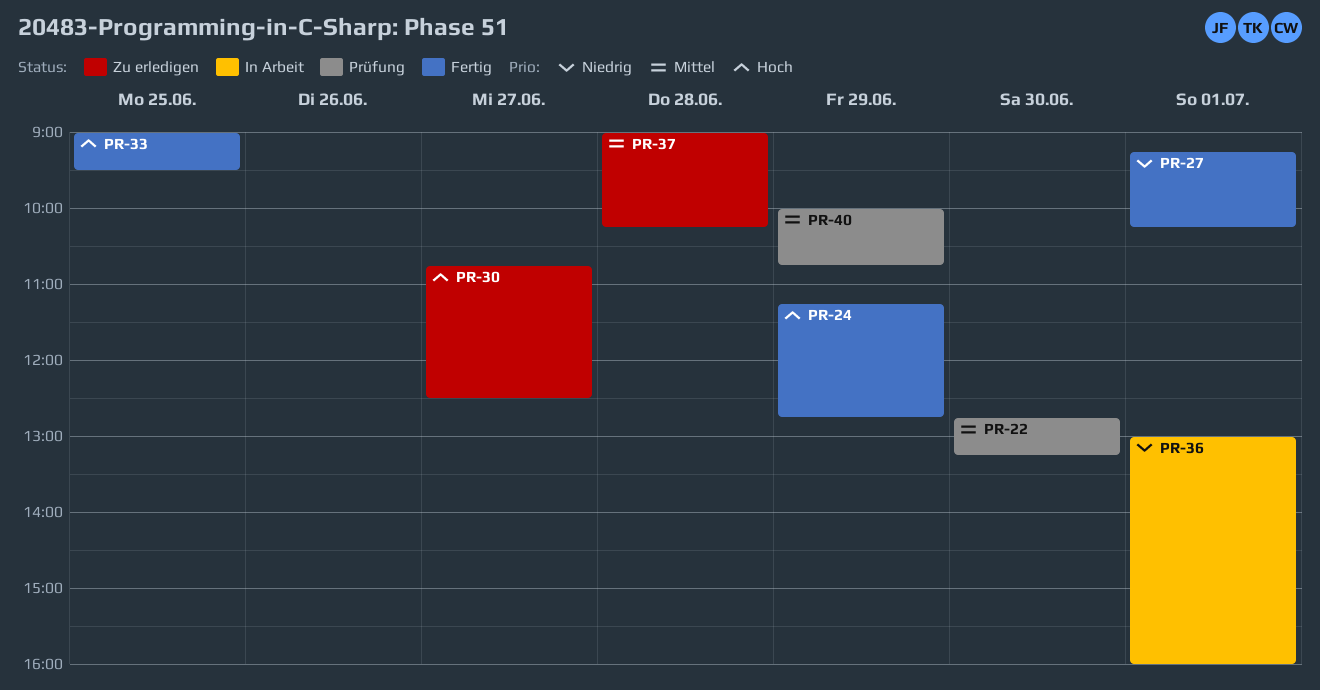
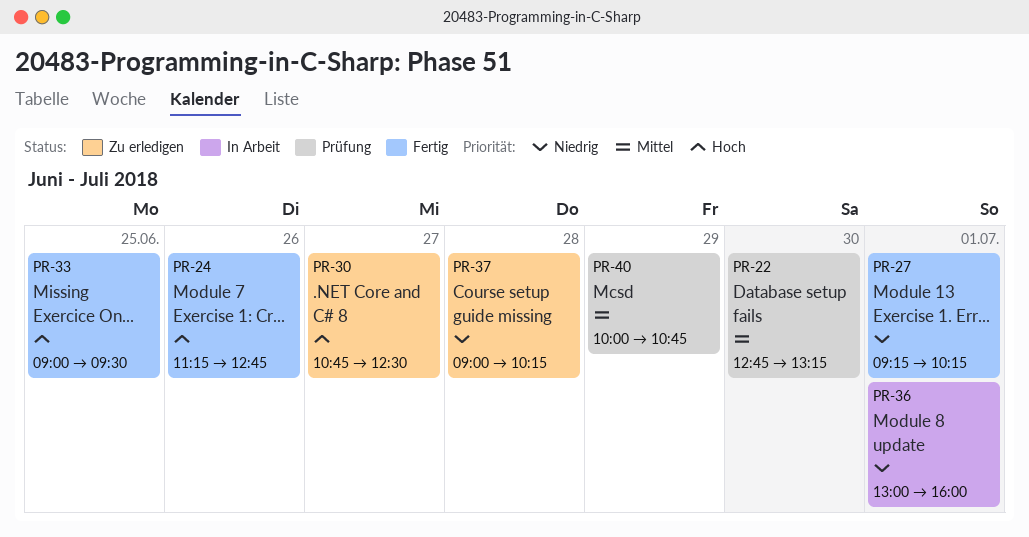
PR-24, day: Jun 29 -> Jun 26
PR-37, priority: Mittel -> Niedrig

